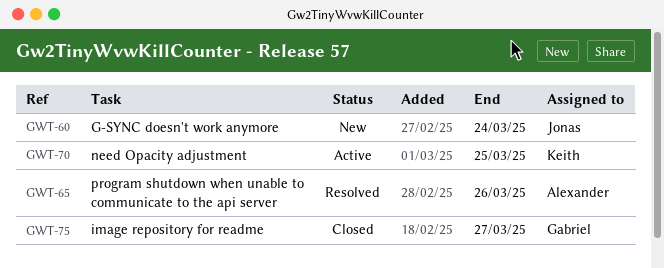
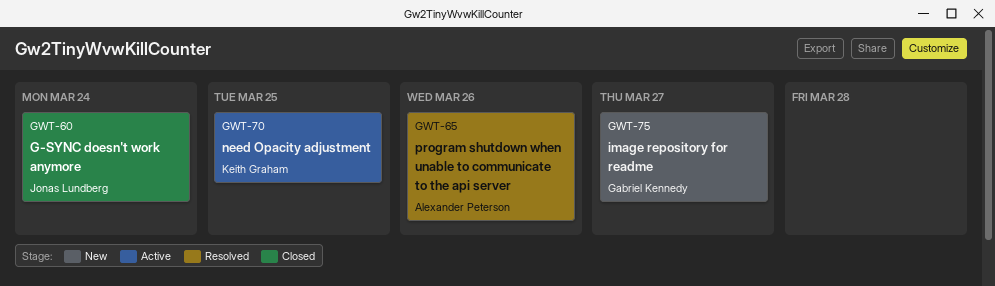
GWT-60, status: New -> Closed
GWT-75, status: Closed -> New

